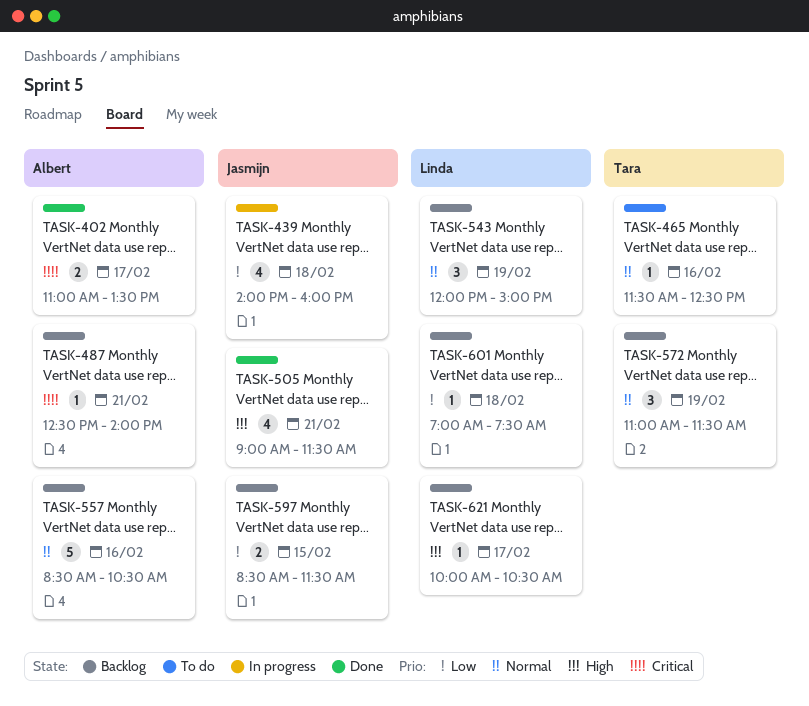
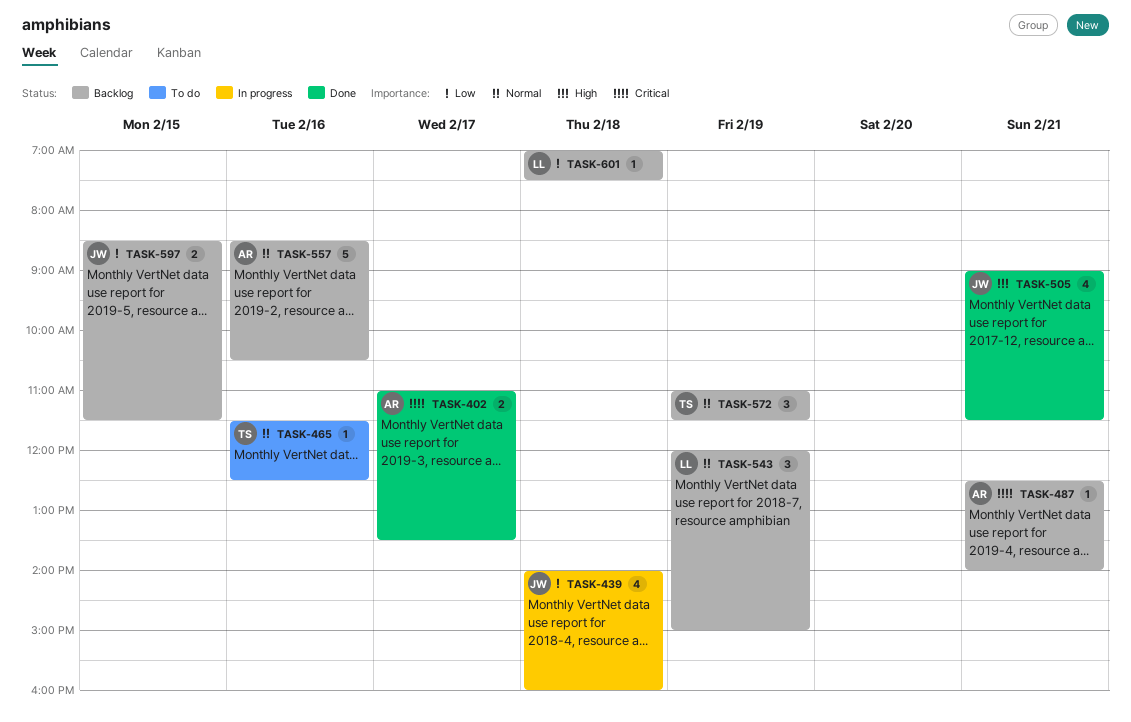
TASK-621: present -> none

